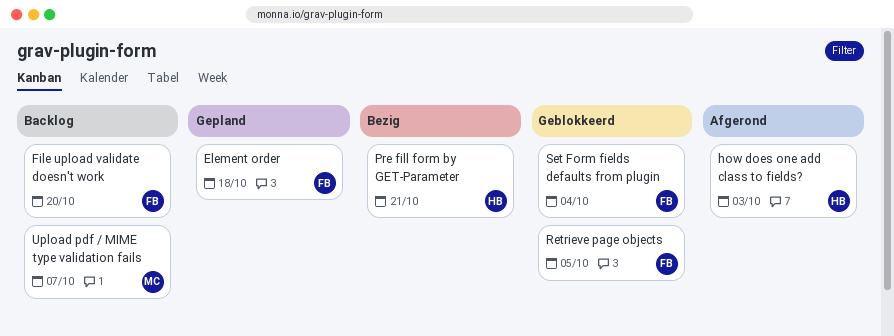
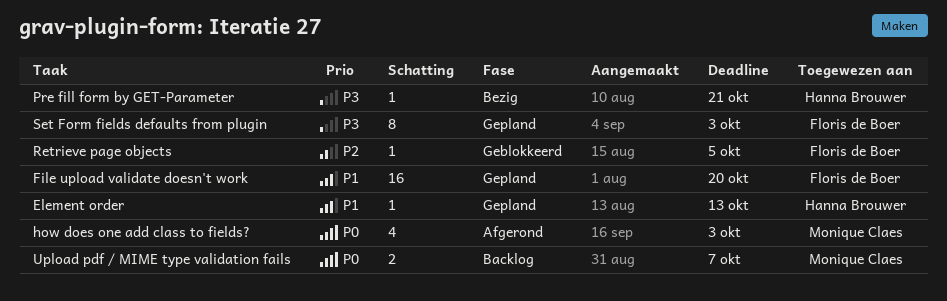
Element order, owner: Floris de Boer -> Hanna Brouwer
Element order, due: Oct 18 -> Oct 13
File upload validate doesn't work, status: Backlog -> Gepland
how does one add class to fields?, owner: Hanna Brouwer -> Monique Claes
Set Form fields defaults from plugin, status: Geblokkeerd -> Gepland
Set Form fields defaults from plugin, due: Oct 4 -> Oct 3

